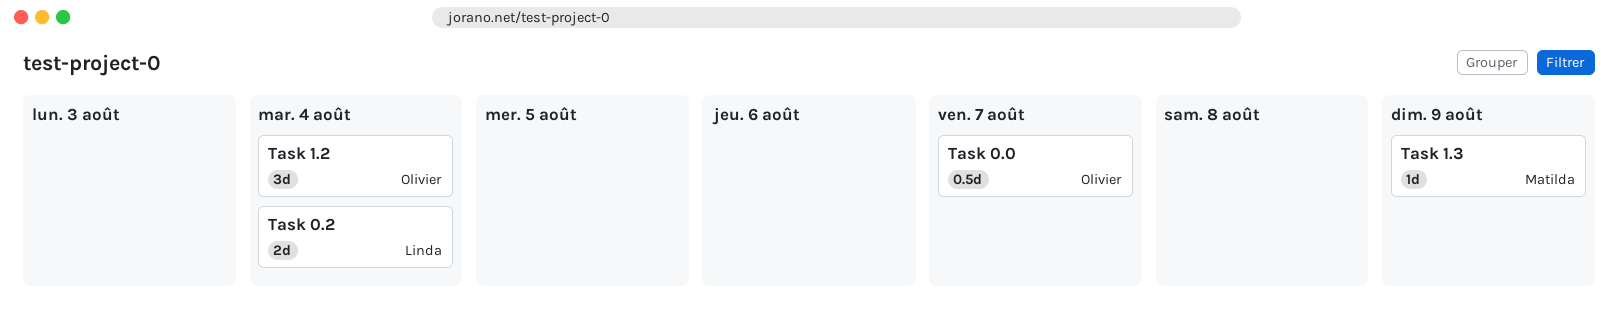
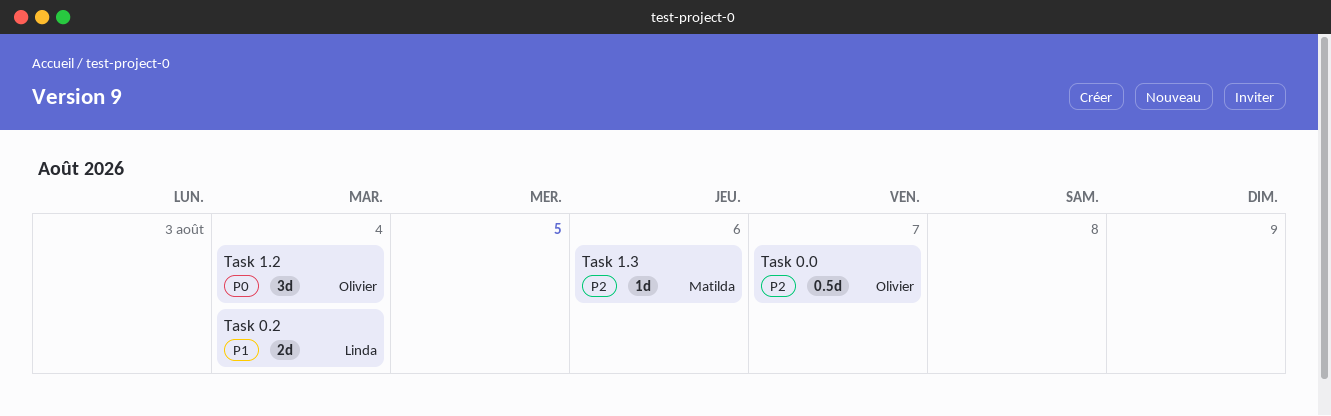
Task 1.3, due: Aug 9 -> Aug 6

